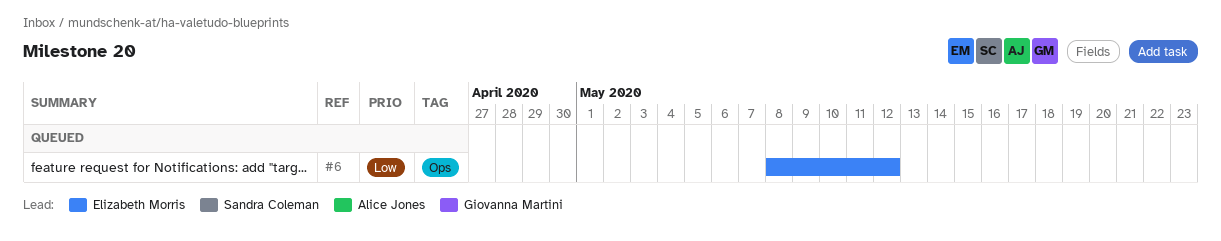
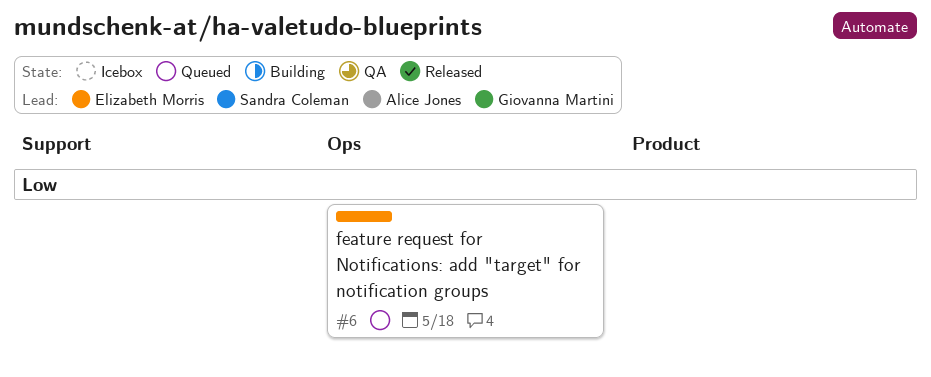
#6, due: May 12 -> May 18

